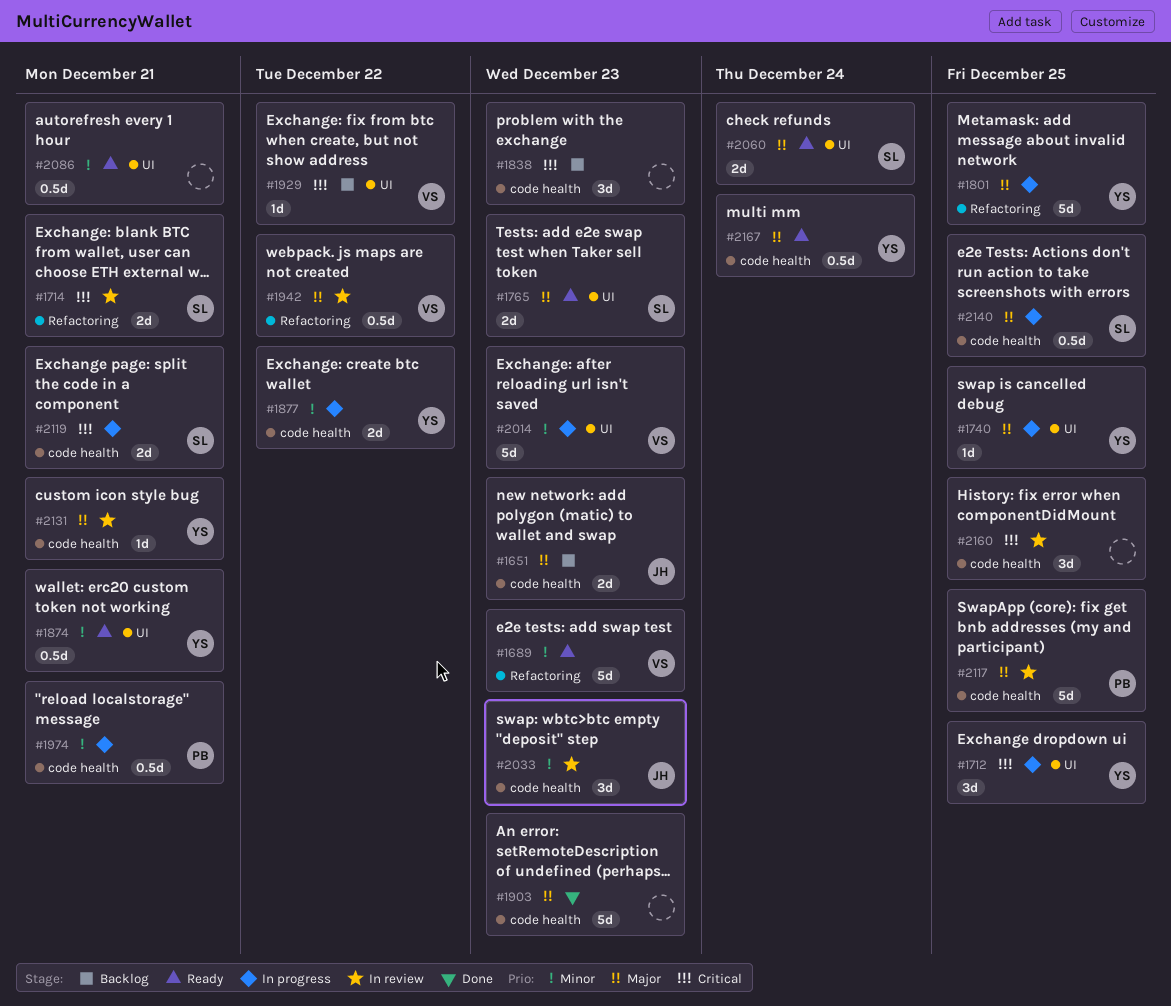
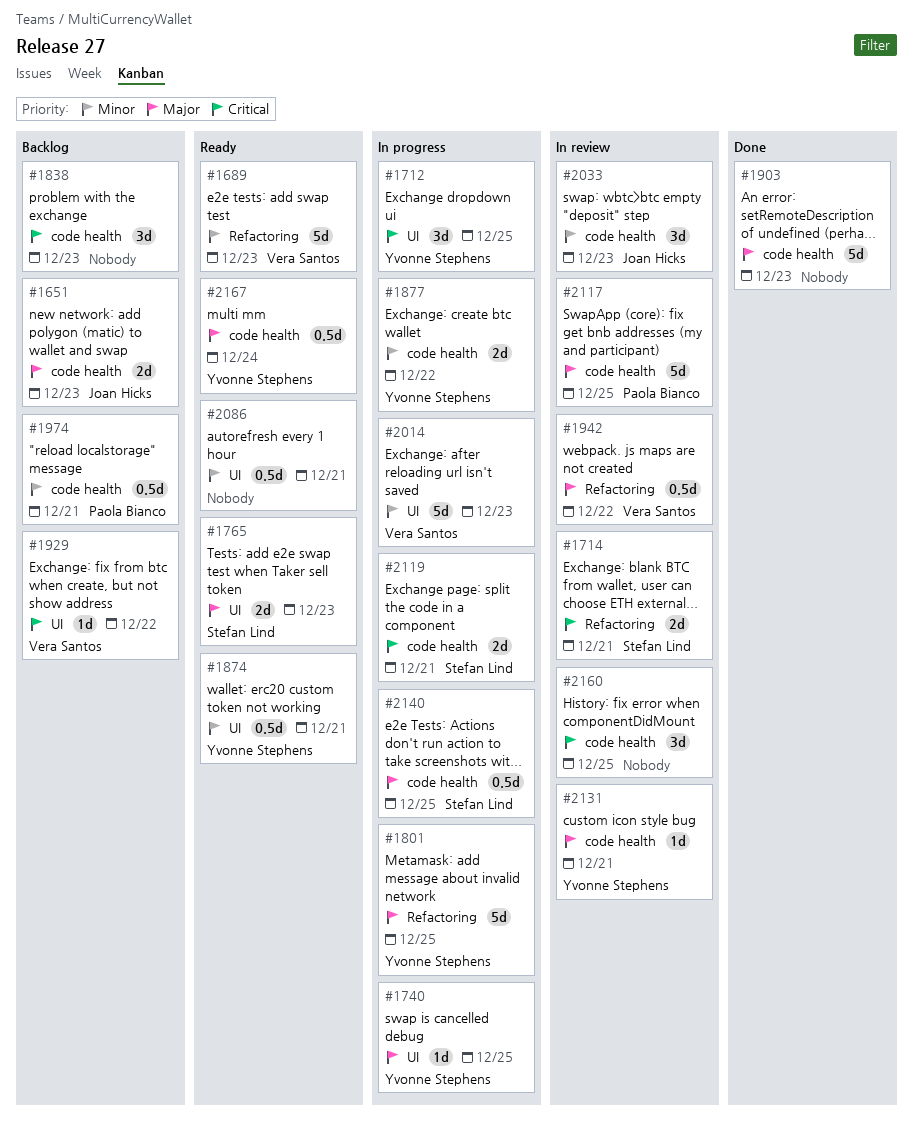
#1974, status: In progress -> Backlog
#2060: present -> none

